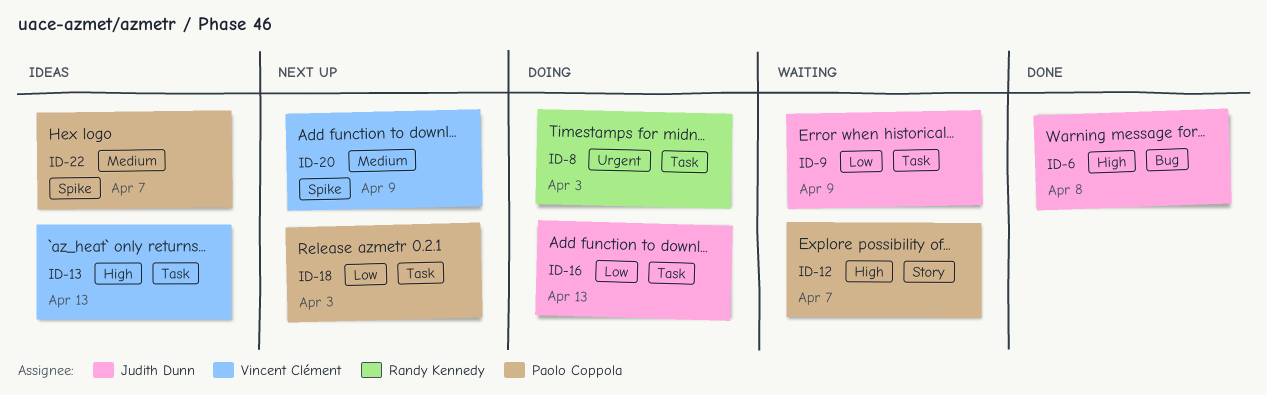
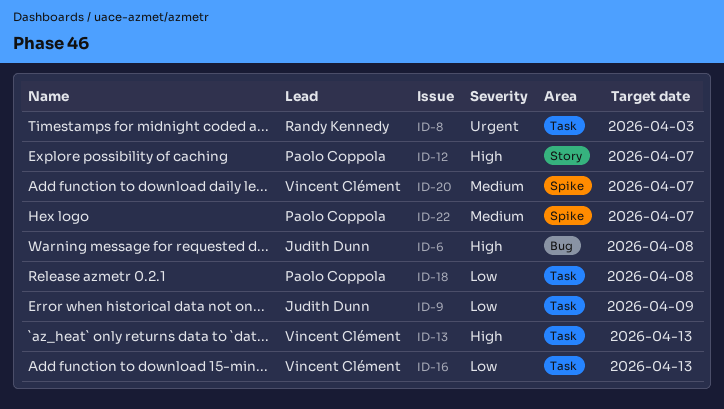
ID-16, owner: Judith Dunn -> Vincent Clément
ID-18, due: Apr 3 -> Apr 8
ID-20, due: Apr 9 -> Apr 7

